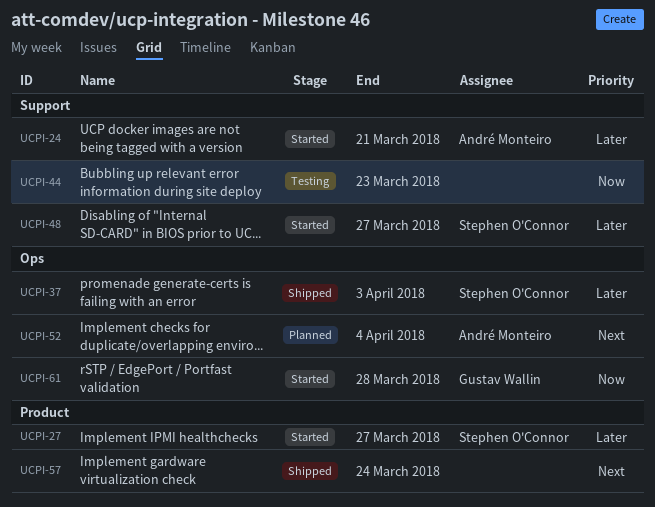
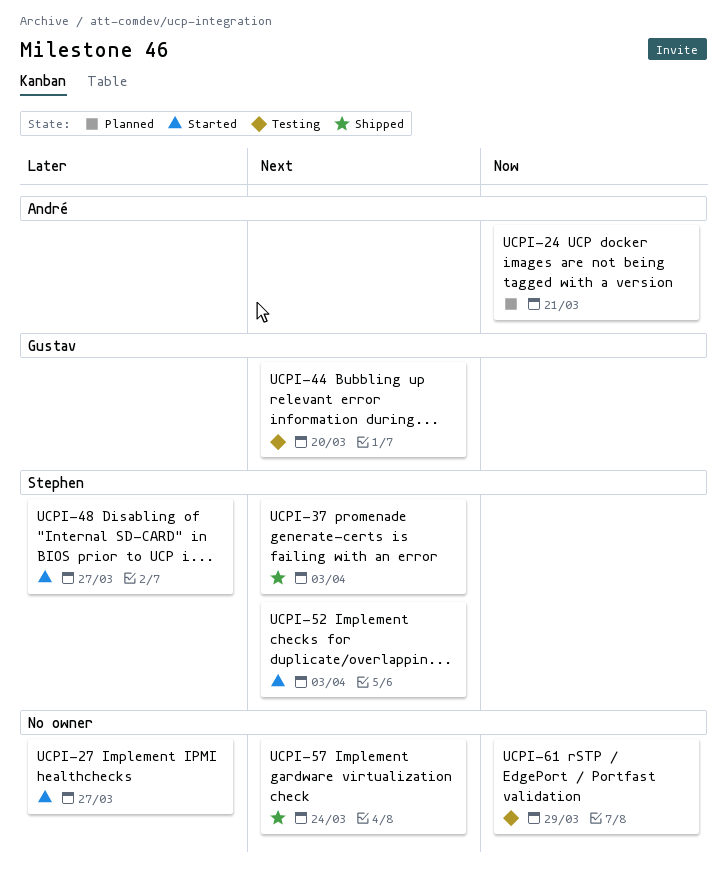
UCPI-24, status: Started -> Planned
UCPI-24, priority: Later -> Now
UCPI-27, owner: Stephen O'Connor -> none
UCPI-37, priority: Later -> Next
UCPI-44, owner: none -> Gustav Wallin
UCPI-44, priority: Now -> Next
UCPI-44, due: Mar 23 -> Mar 20
UCPI-52, status: Planned -> Started
UCPI-52, owner: André Monteiro -> Stephen O'Connor
UCPI-52, due: Apr 4 -> Apr 3
UCPI-61, status: Started -> Testing
UCPI-61, owner: Gustav Wallin -> none
UCPI-61, due: Mar 28 -> Mar 29

